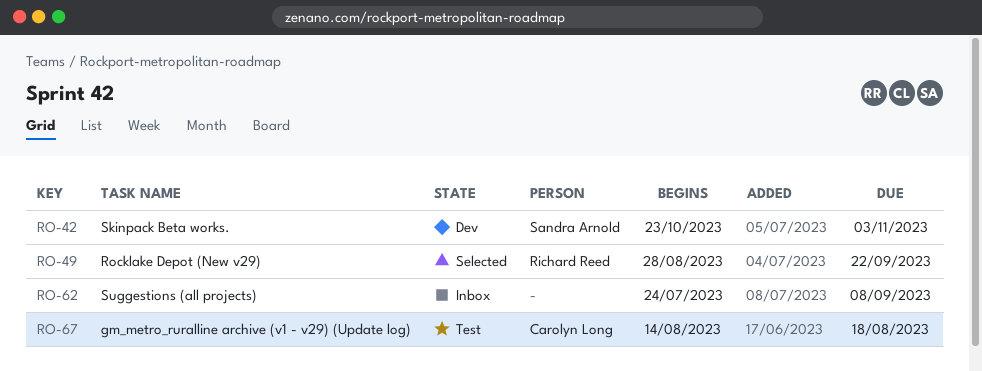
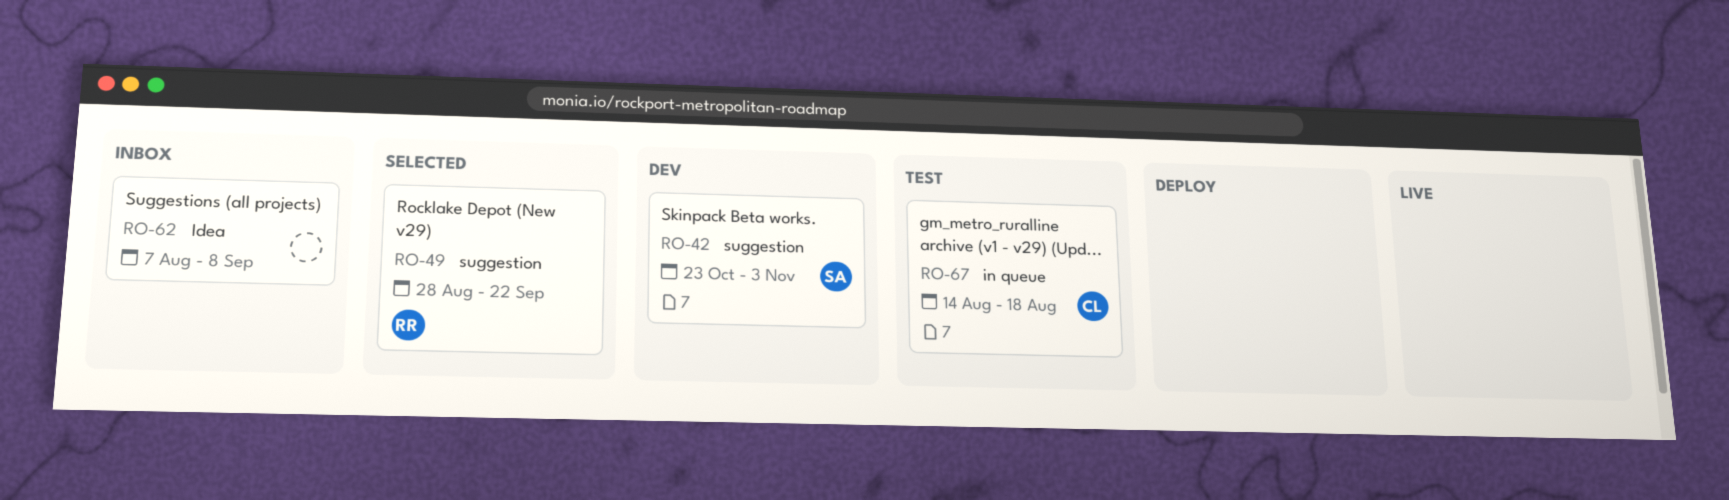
RO-62, start: Jul 24 -> Aug 7

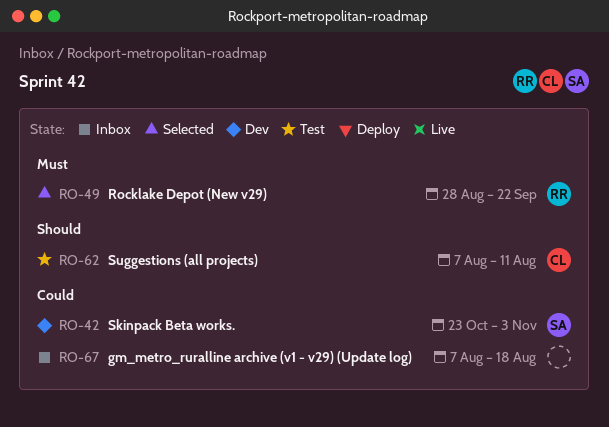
RO-62, status: Inbox -> Test
RO-62, owner: none -> CL
RO-62, due: Sep 8 -> Aug 11
RO-67, status: Test -> Inbox
RO-67, owner: CL -> none
RO-67, start: Aug 14 -> Aug 7

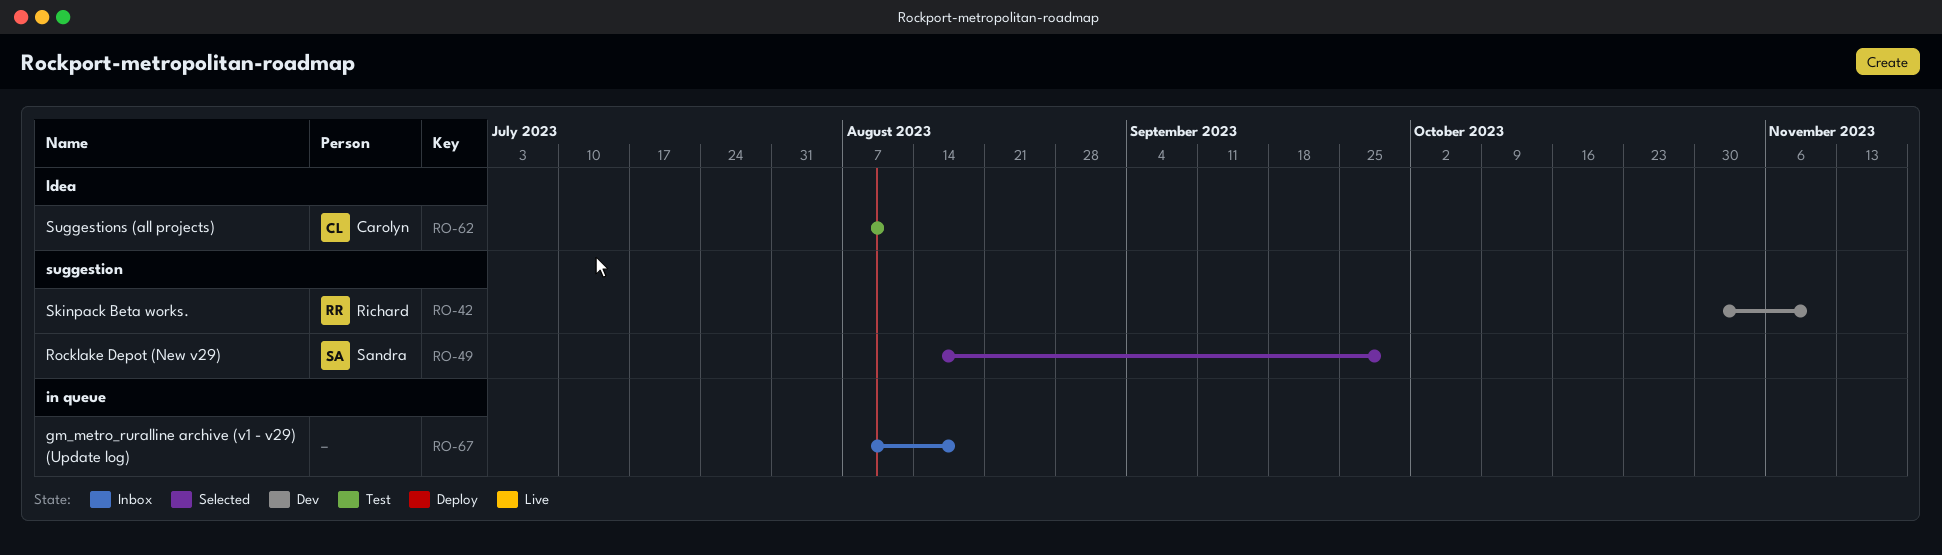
RO-42, owner: Sandra -> Richard
RO-42, start: Oct 23 -> Oct 30
RO-42, due: Nov 3 -> Nov 10
RO-49, owner: Richard -> Sandra
RO-49, start: Aug 28 -> Aug 14
RO-49, due: Sep 22 -> Sep 29

